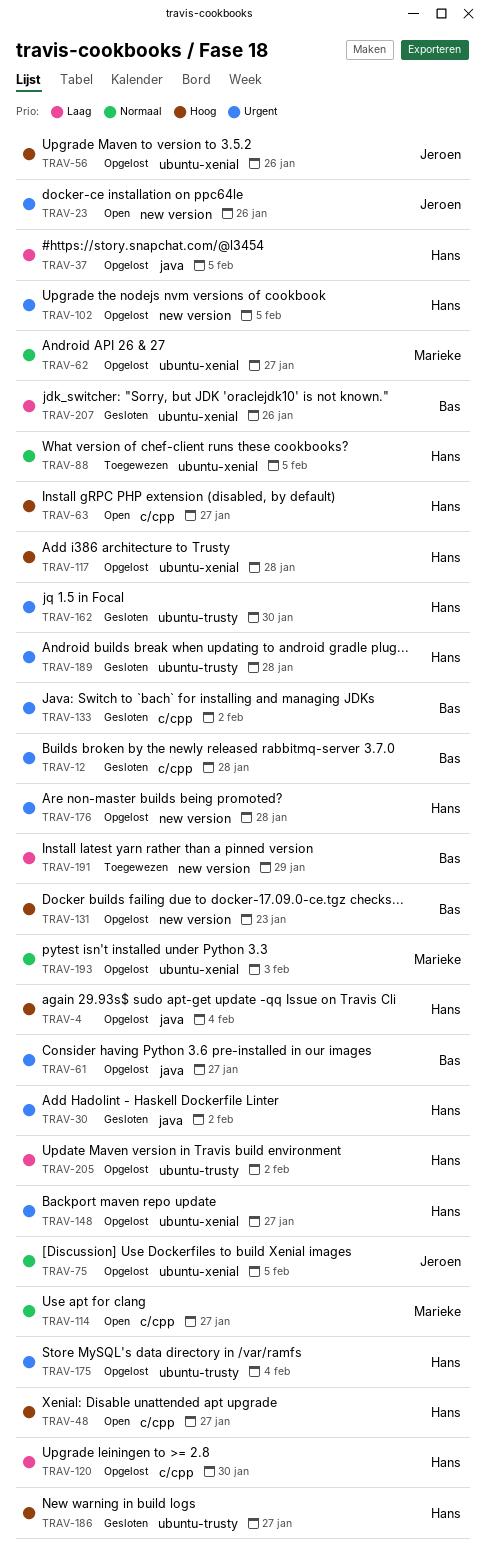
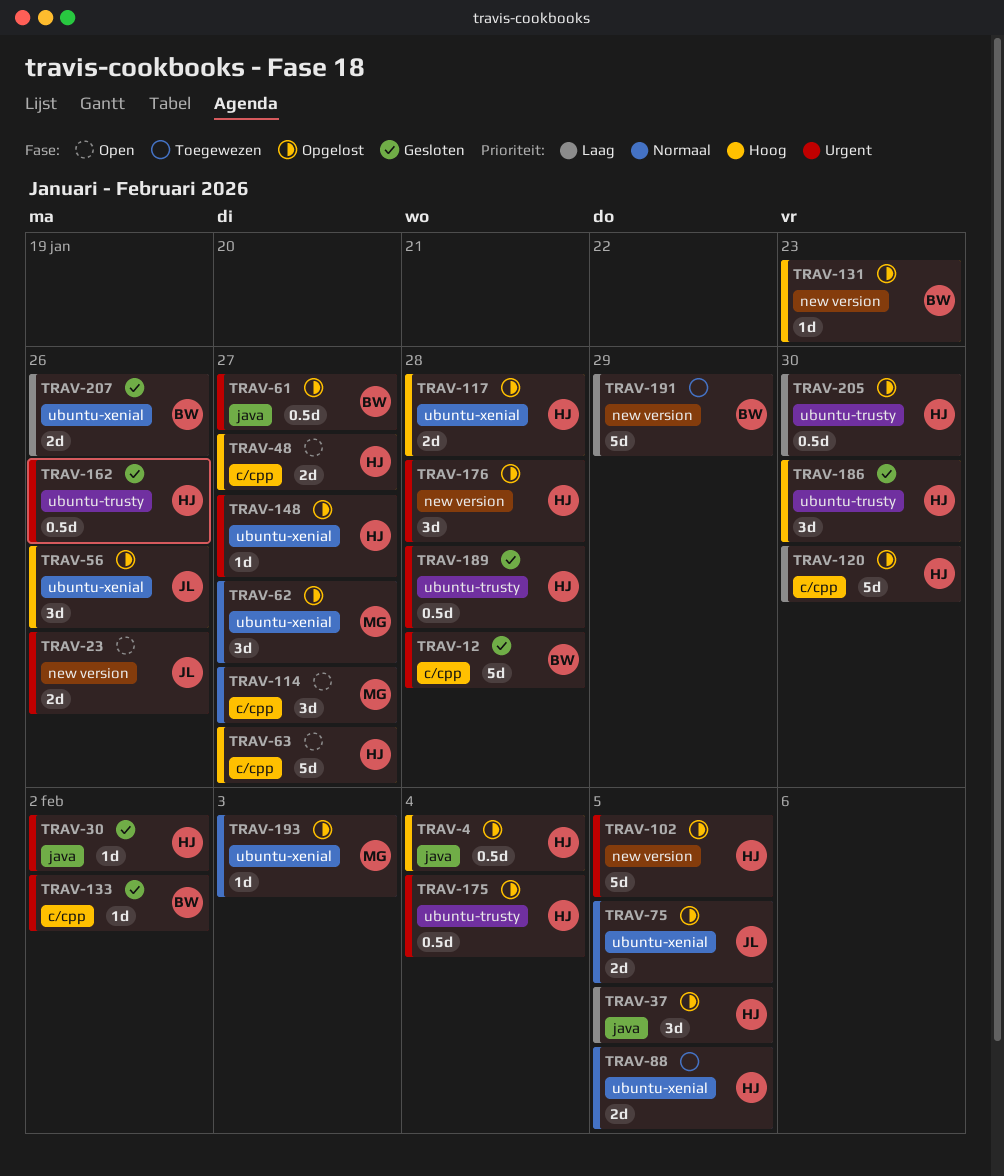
TRAV-162, due: Jan 30 -> Jan 26
TRAV-186, due: Jan 27 -> Jan 30
TRAV-205, due: Feb 2 -> Jan 30

